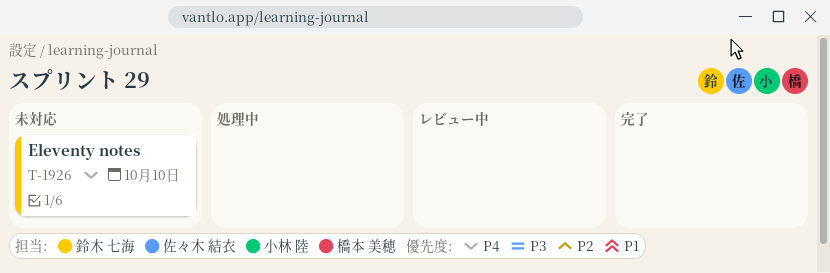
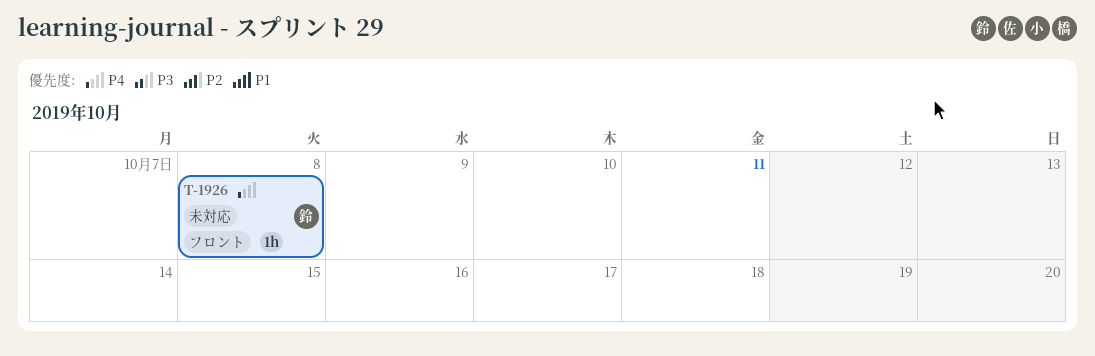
T-1926, due: Oct 10 -> Oct 8

